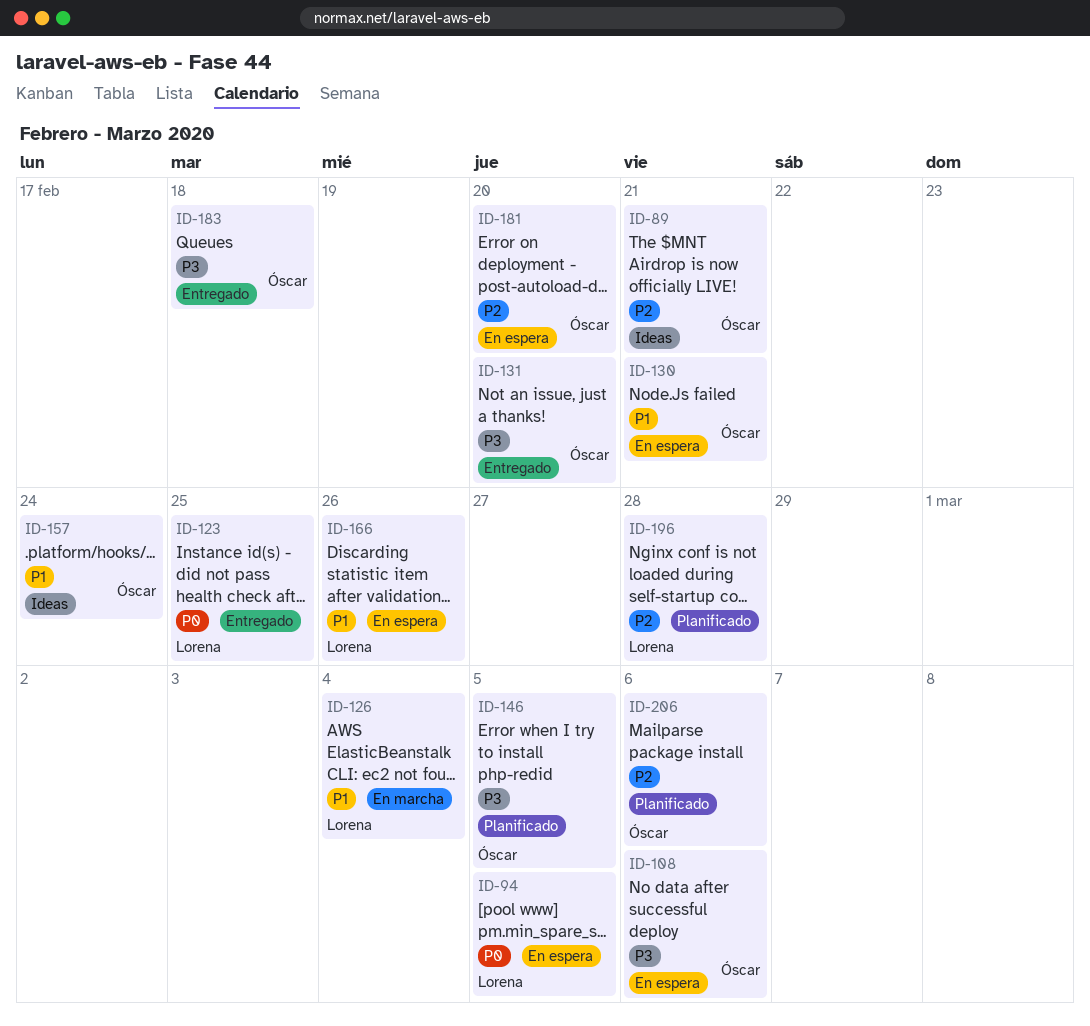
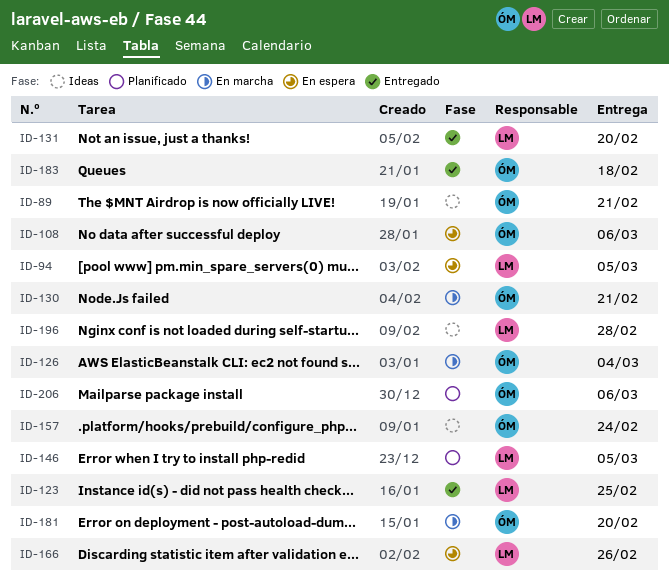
ID-126, owner: Lorena -> Óscar
ID-130, status: En espera -> En marcha
ID-131, owner: Óscar -> Lorena
ID-146, owner: Óscar -> Lorena
ID-181, status: En espera -> En marcha
ID-196, status: Planificado -> Ideas

